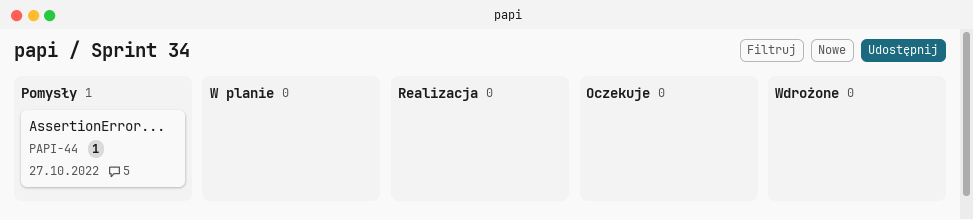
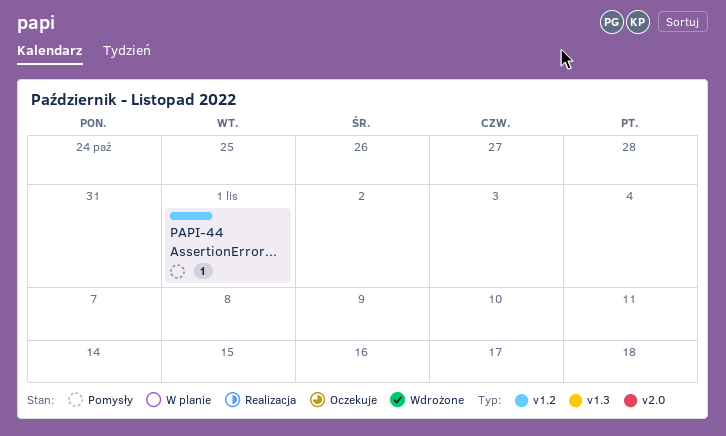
PAPI-44, due: Oct 27 -> Nov 1

